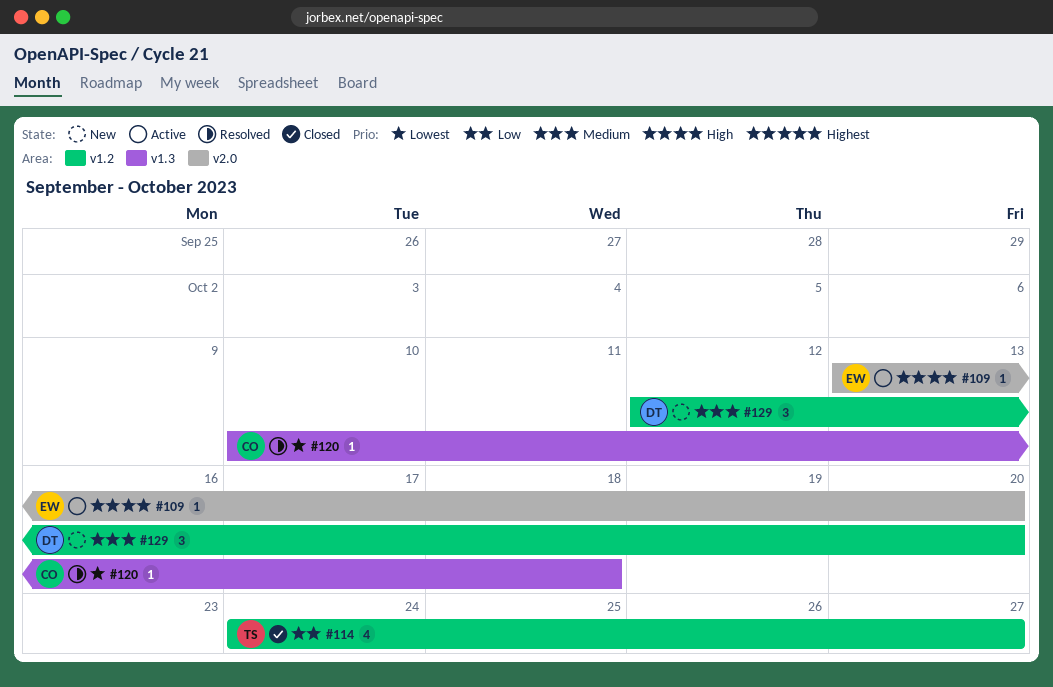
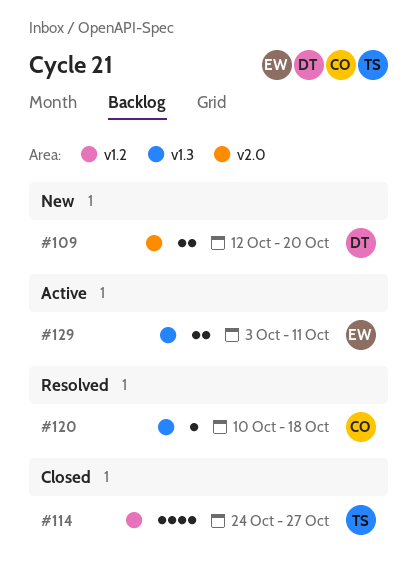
#109, status: Active -> New
#109, owner: EW -> DT
#109, estimate: 1 -> 2
#109, start: Oct 13 -> Oct 12
#129, status: New -> Active
#129, owner: DT -> EW
#129, label: v1.2 -> v1.3
#129, estimate: 3 -> 2
#129, start: Oct 12 -> Oct 3
#129, due: Oct 20 -> Oct 11

